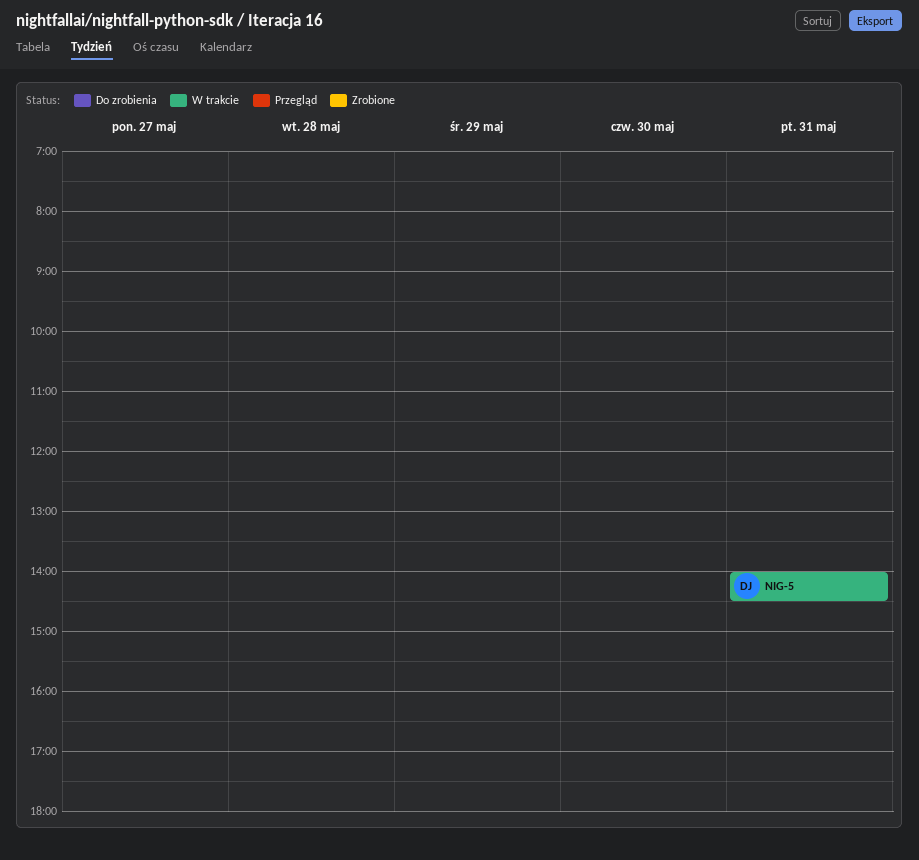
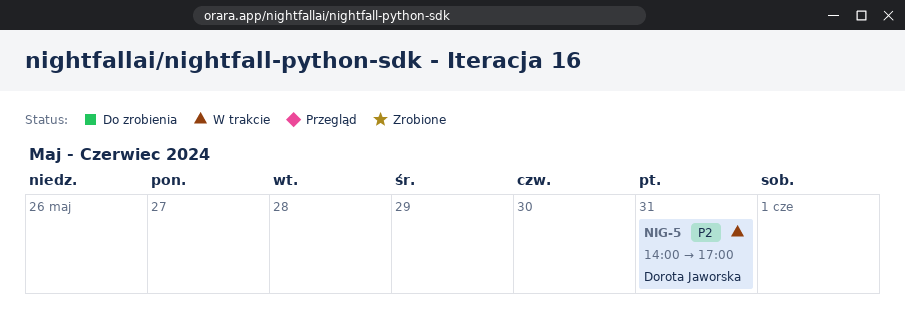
NIG-5, ends: 14:30 -> 17:00

